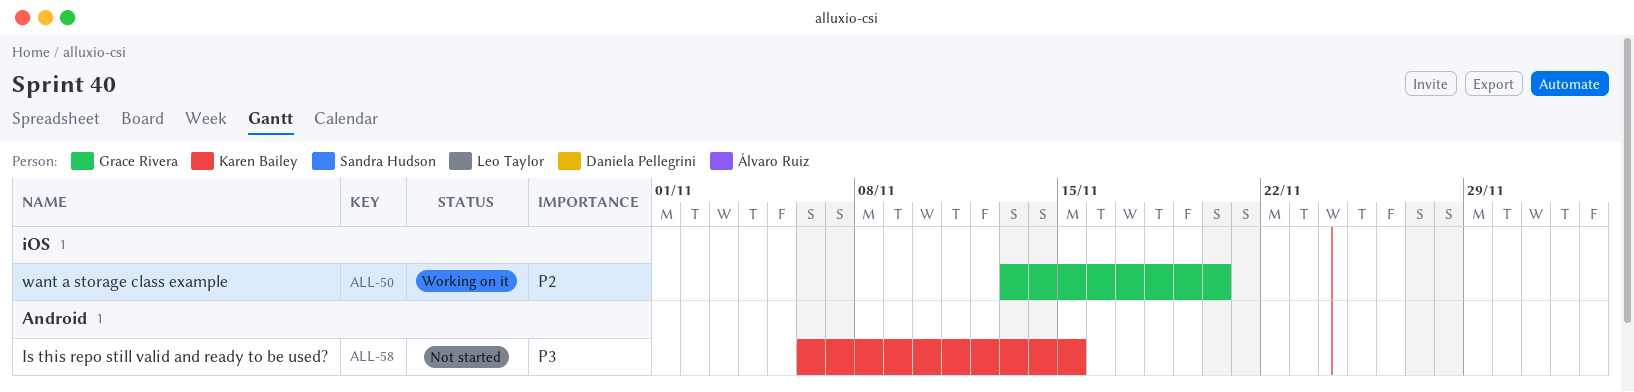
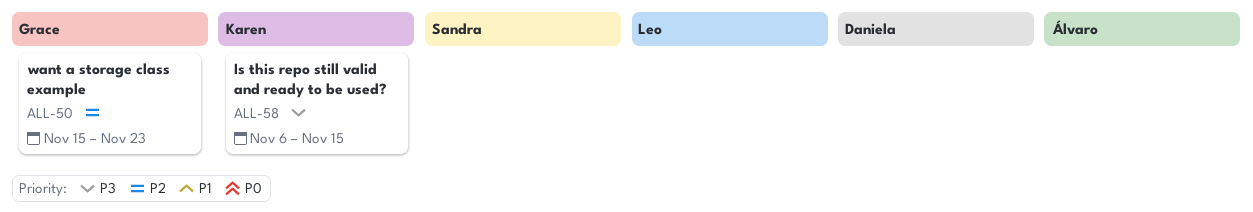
ALL-50, start: Nov 13 -> Nov 15
ALL-50, due: Nov 20 -> Nov 23

